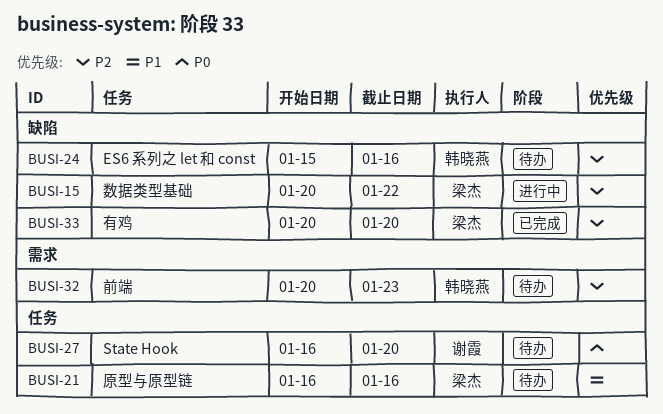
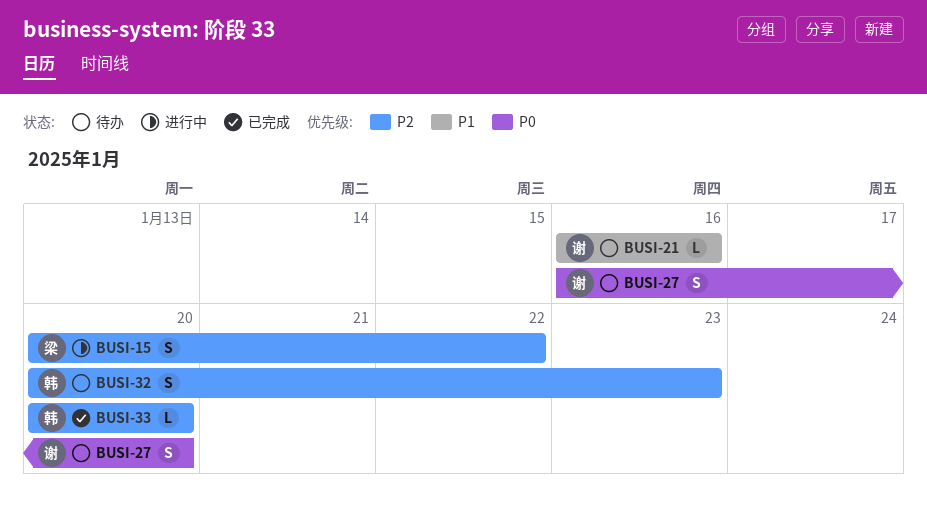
BUSI-21, owner: 梁杰 -> 谢霞
BUSI-24: present -> none
BUSI-33, owner: 梁杰 -> 韩晓燕

